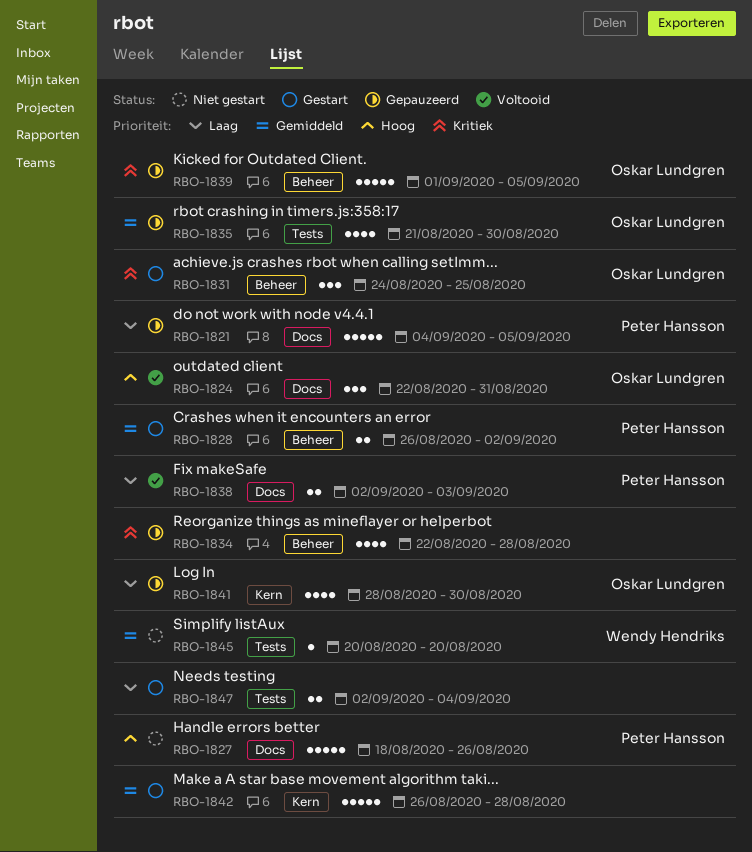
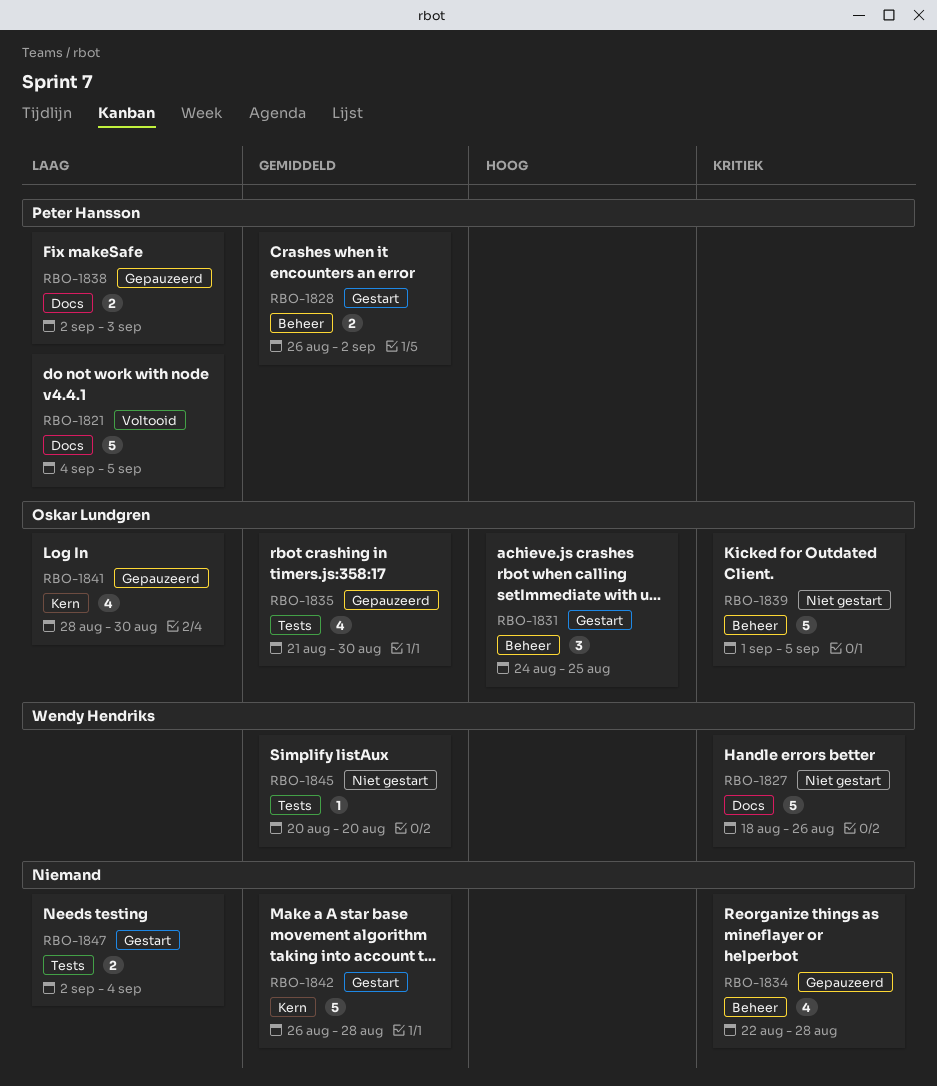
RBO-1821, status: Gepauzeerd -> Voltooid
RBO-1824: present -> none
RBO-1827, owner: Peter Hansson -> Wendy Hendriks
RBO-1827, priority: Hoog -> Kritiek
RBO-1831, priority: Kritiek -> Hoog
RBO-1838, status: Voltooid -> Gepauzeerd
RBO-1839, status: Gepauzeerd -> Niet gestart

